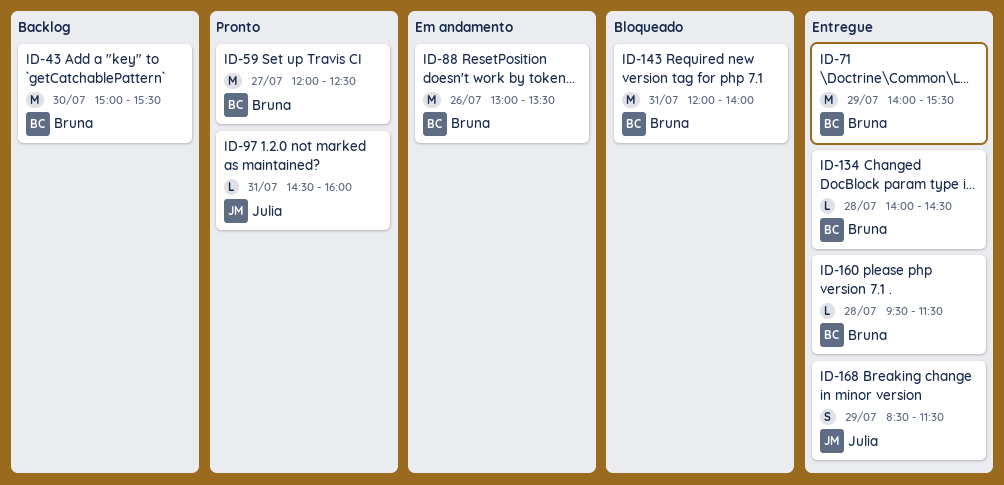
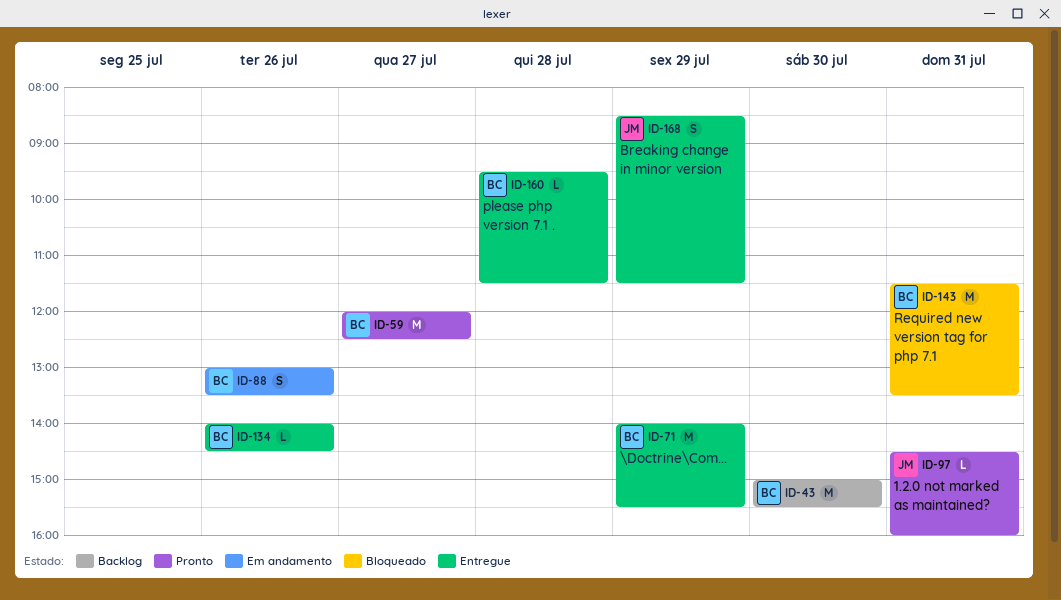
ID-88, estimate: M -> S
ID-134, day: Jul 28 -> Jul 26
ID-143, begins: 12:00 -> 11:30
ID-143, ends: 14:00 -> 13:30

